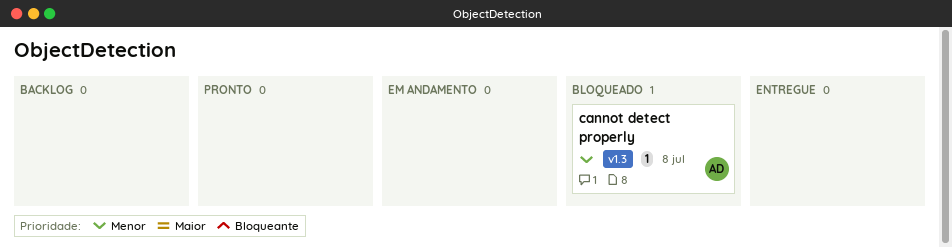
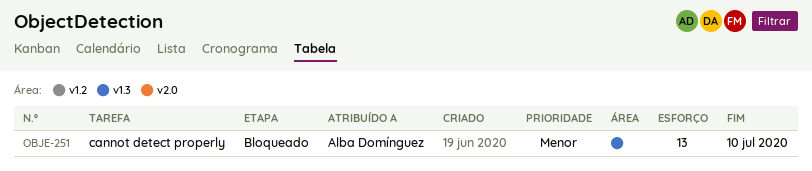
cannot detect properly, estimate: 1 -> 13
cannot detect properly, due: Jul 8 -> Jul 10

